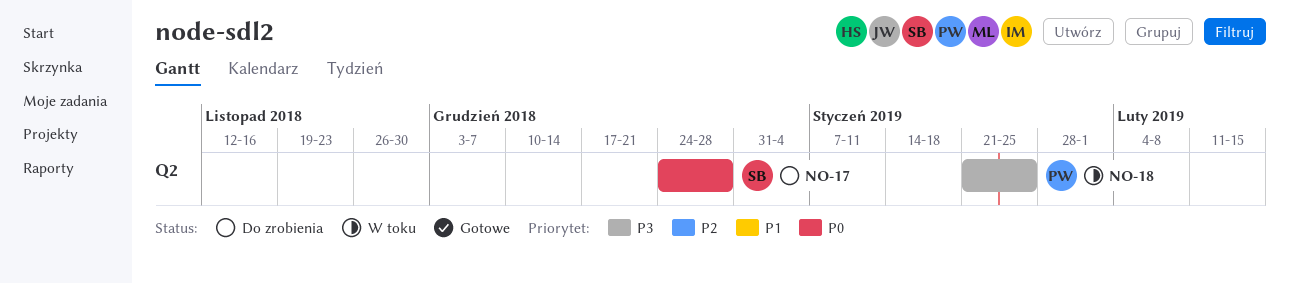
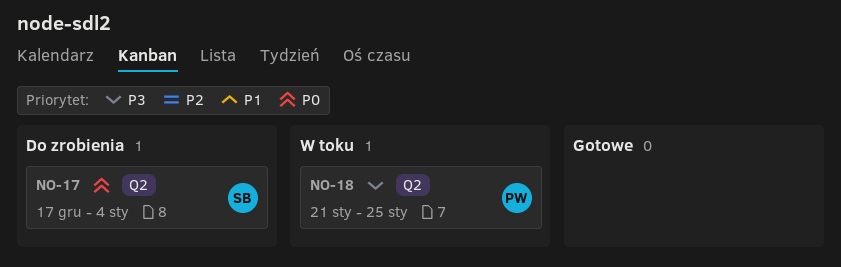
NO-17, start: Dec 24 -> Dec 17
NO-17, due: Dec 28 -> Jan 4

